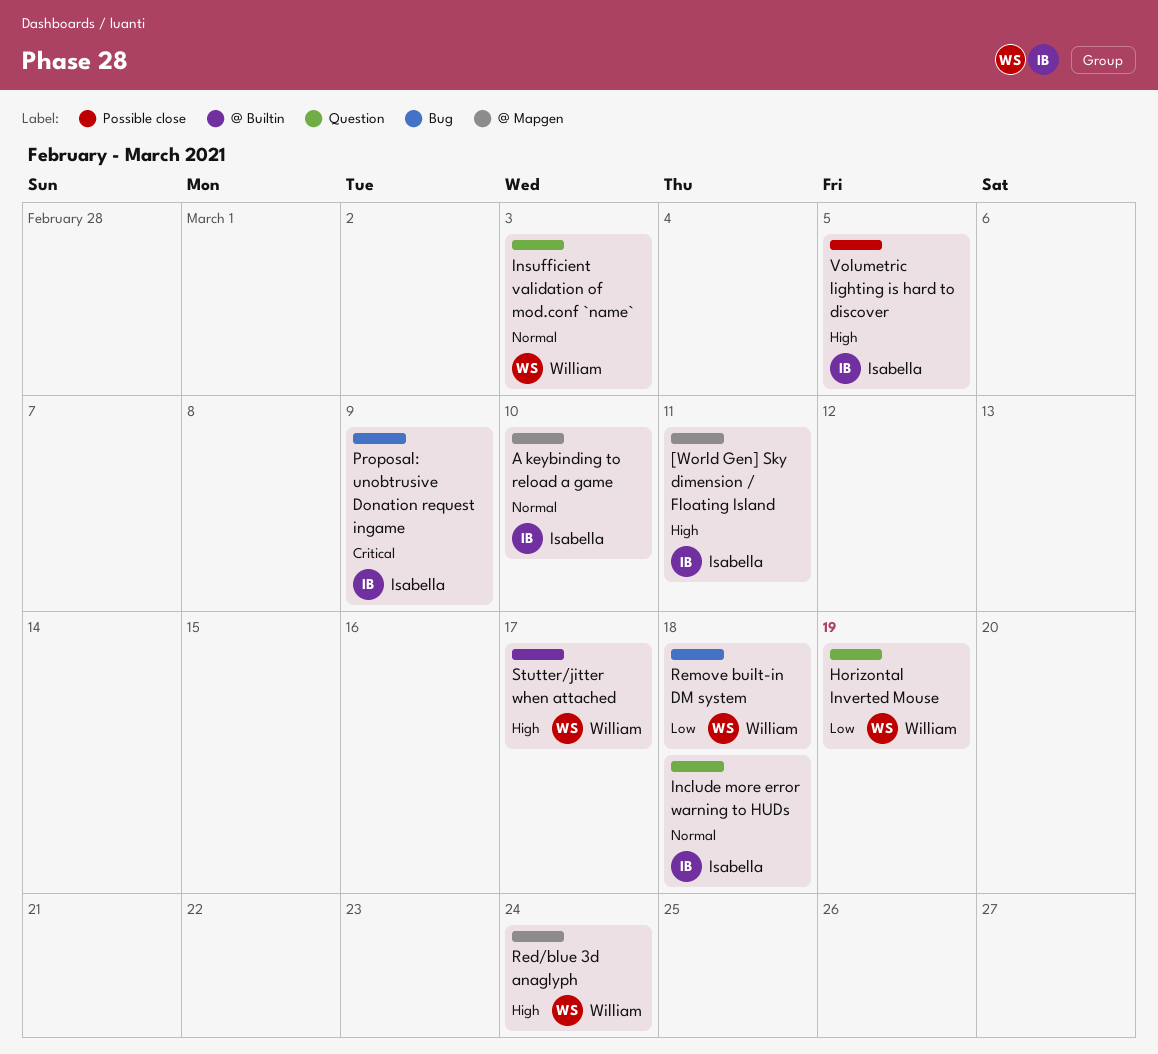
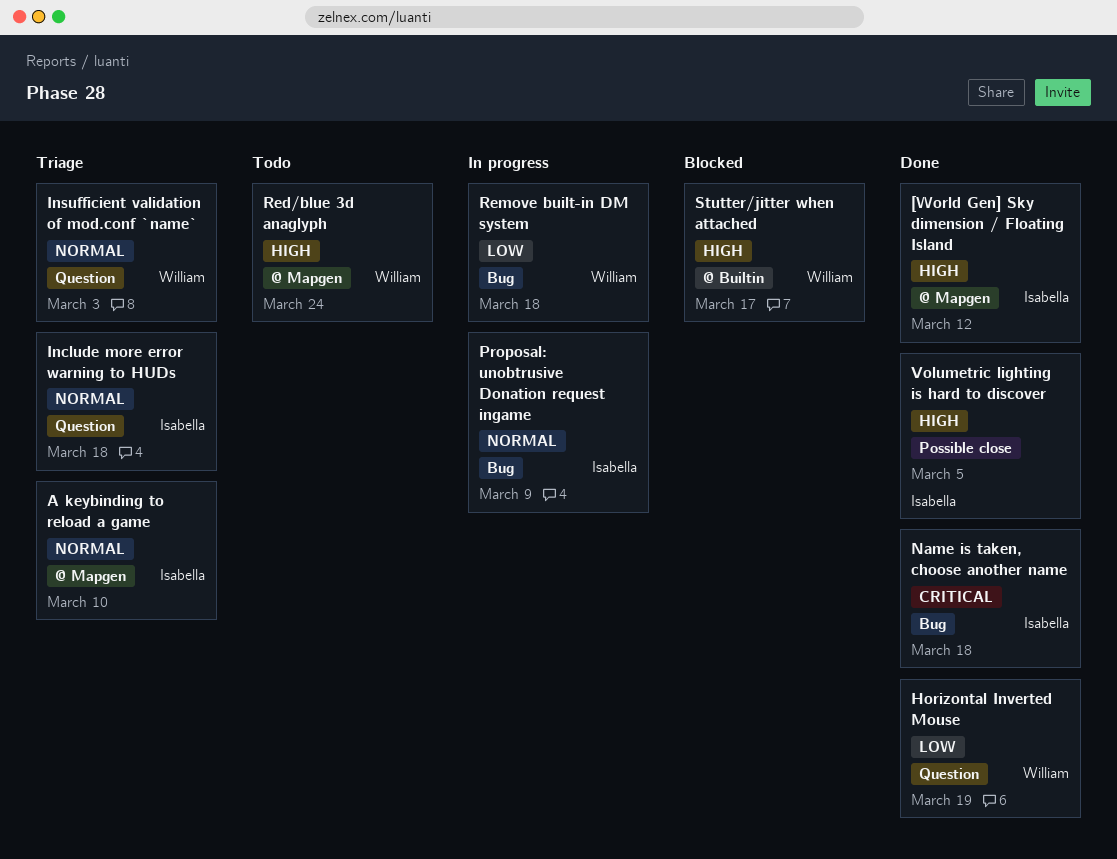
[World Gen] Sky dimension / Floating Island, due: Mar 11 -> Mar 12
Name is taken, choose another name: none -> present
Proposal: unobtrusive Donation request ingame, priority: Critical -> Normal

